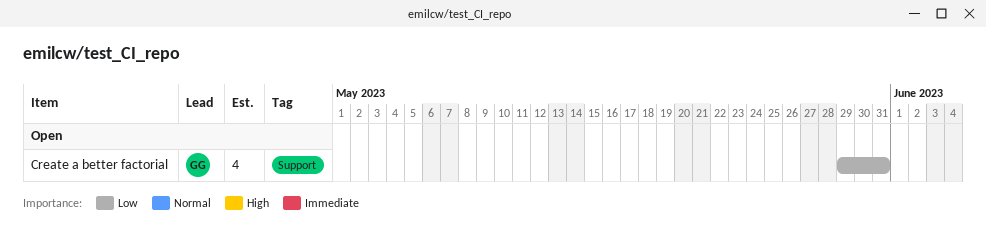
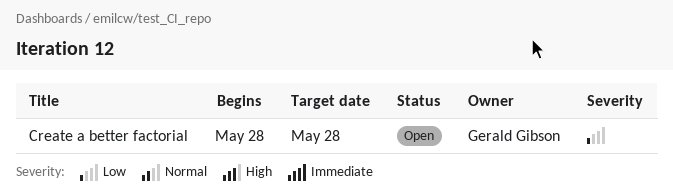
Create a better factorial, start: May 29 -> May 28
Create a better factorial, due: May 31 -> May 28

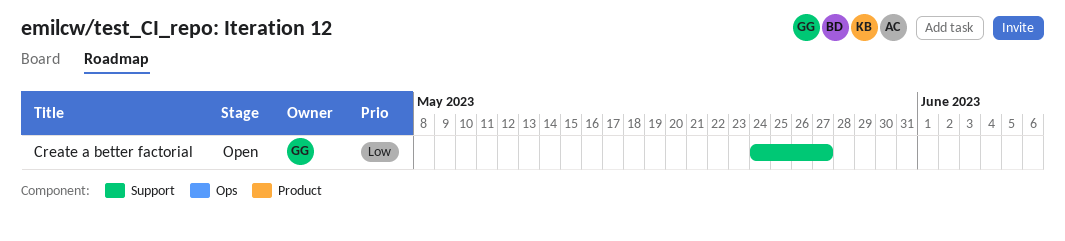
Create a better factorial, start: May 28 -> May 24
Create a better factorial, due: May 28 -> May 27

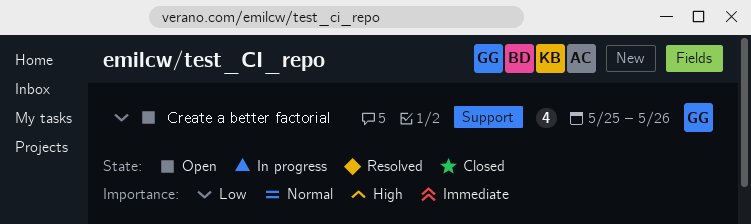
Create a better factorial, start: May 24 -> May 25
Create a better factorial, due: May 27 -> May 26

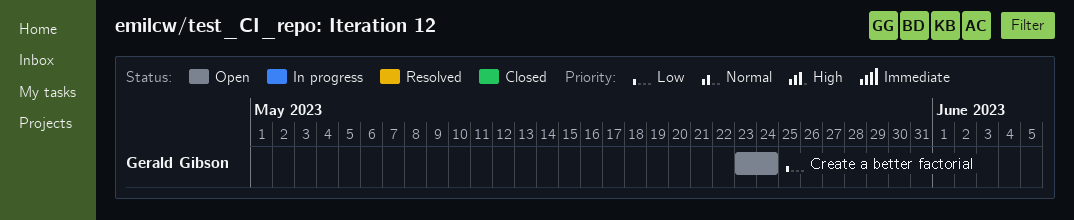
Create a better factorial, start: May 25 -> May 23
Create a better factorial, due: May 26 -> May 24

